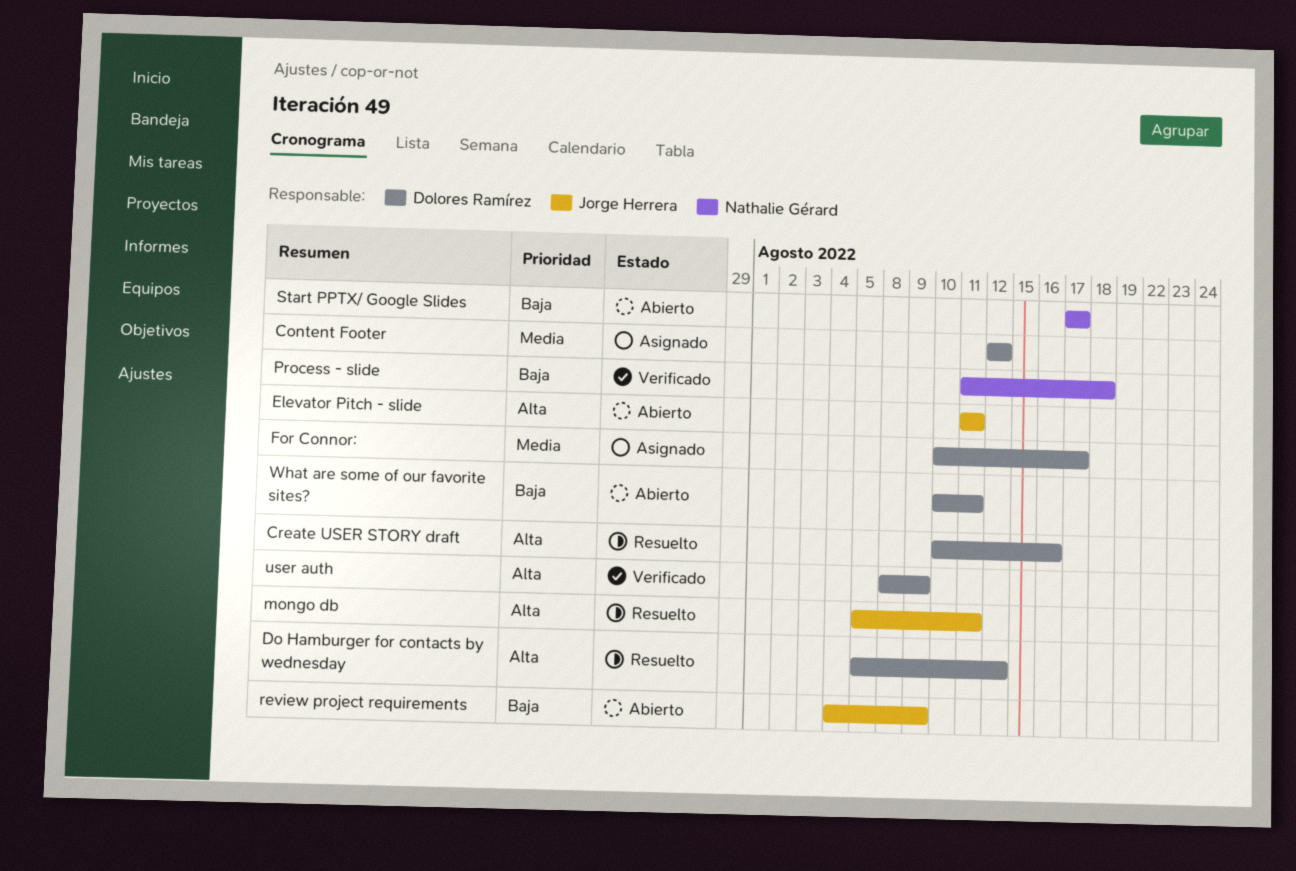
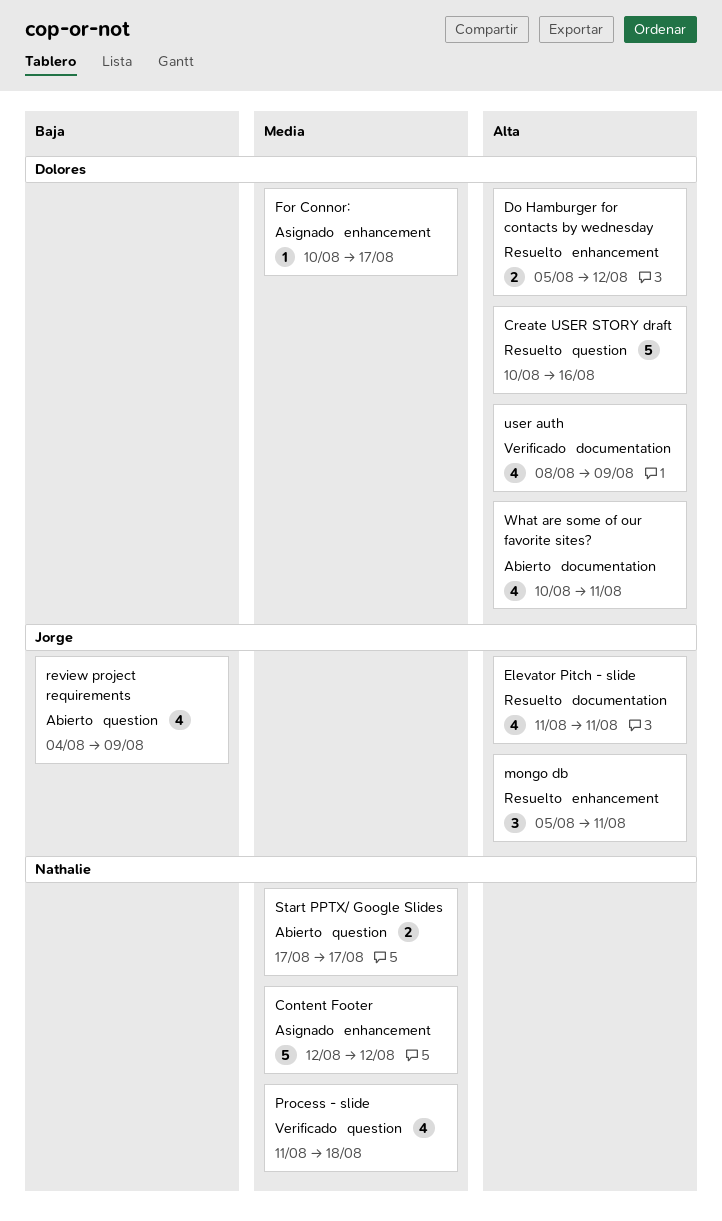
Content Footer, owner: Dolores Ramírez -> Nathalie Gérard
Elevator Pitch - slide, status: Abierto -> Resuelto
Process - slide, priority: Baja -> Media
Start PPTX/ Google Slides, priority: Baja -> Media
What are some of our favorite sites?, priority: Baja -> Alta

